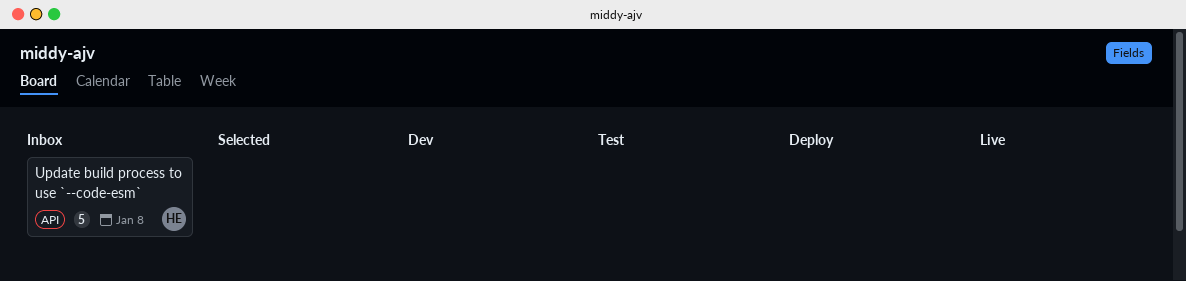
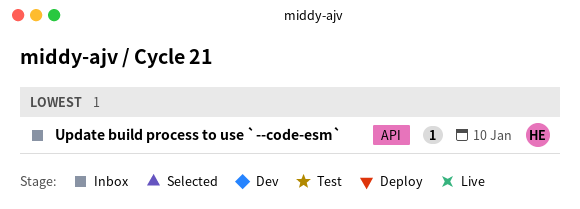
Update build process to use `--code-esm`, estimate: 5 -> 1
Update build process to use `--code-esm`, due: Jan 8 -> Jan 10

